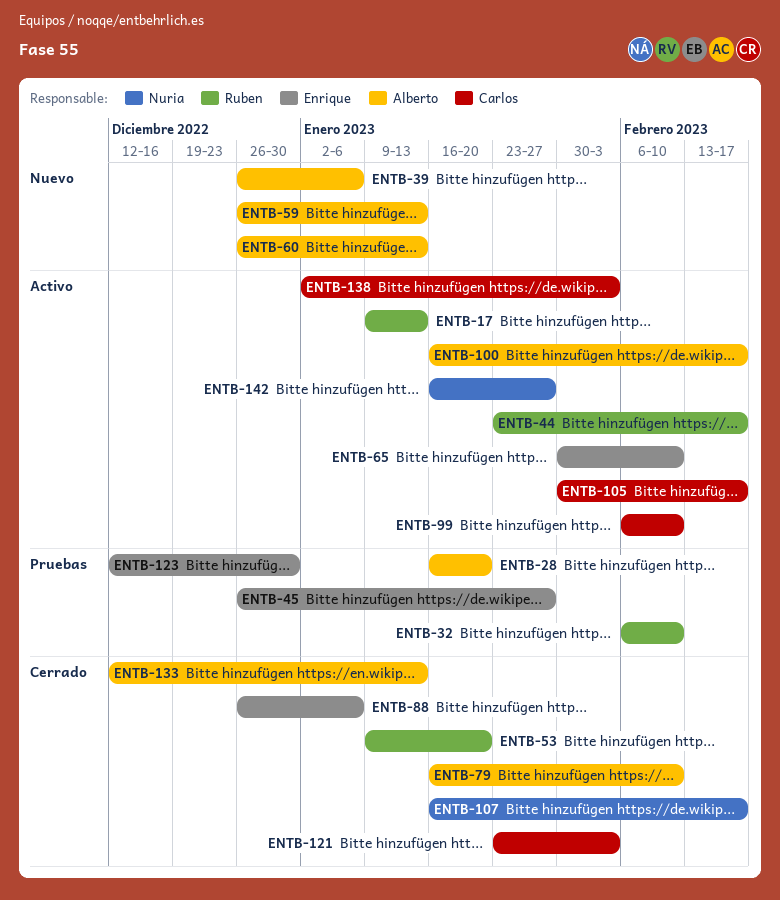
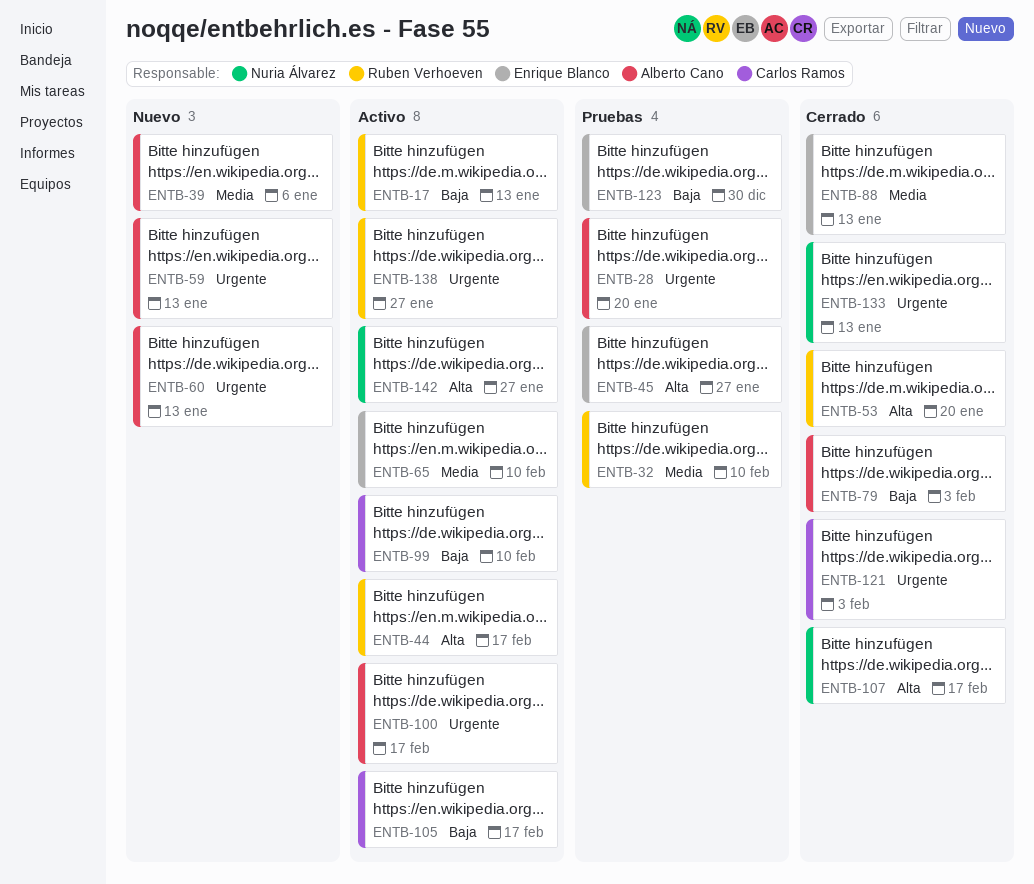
ENTB-79, due: Feb 10 -> Feb 3
ENTB-88, due: Jan 6 -> Jan 13
ENTB-133, owner: Alberto Cano -> Nuria Álvarez
ENTB-138, owner: Carlos Ramos -> Ruben Verhoeven
ENTB-138, due: Feb 3 -> Jan 27

